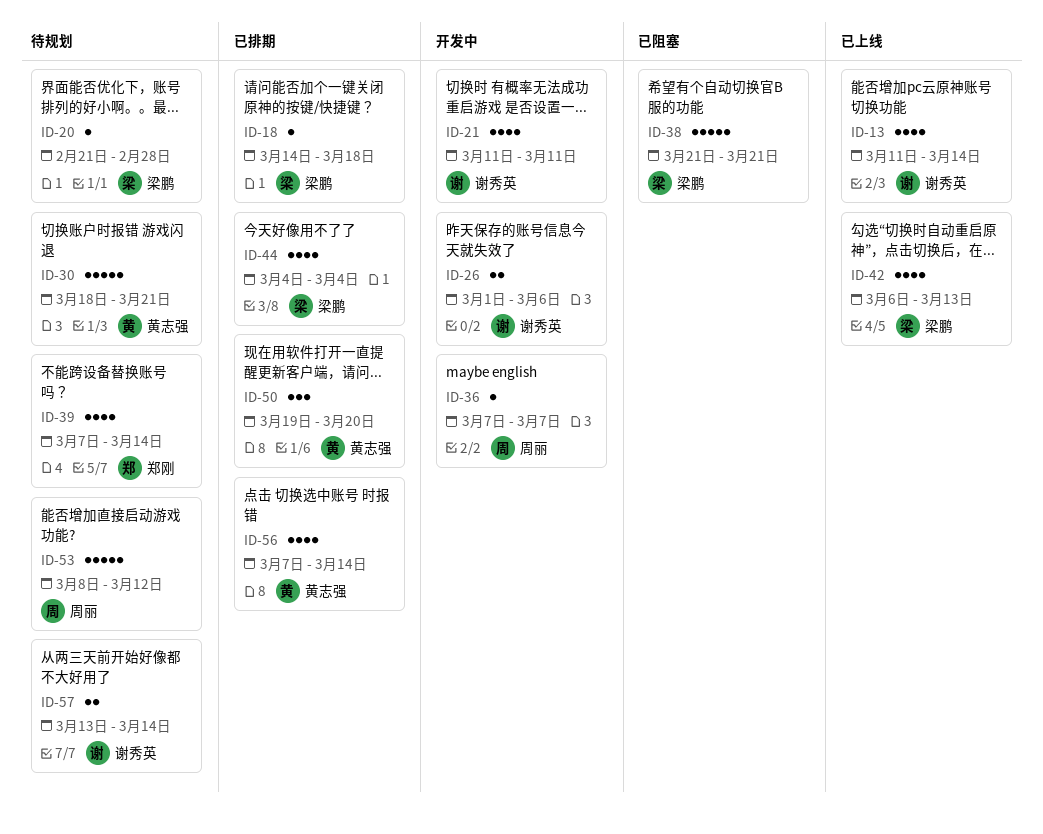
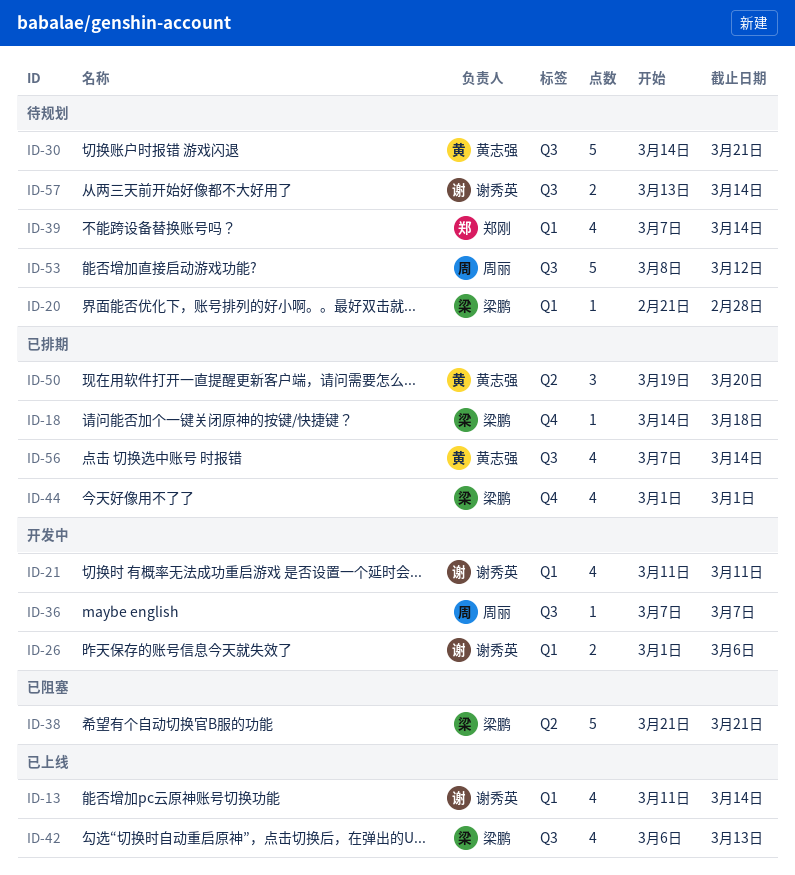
ID-30, start: Mar 18 -> Mar 14
ID-44, start: Mar 4 -> Mar 1
ID-44, due: Mar 4 -> Mar 1

